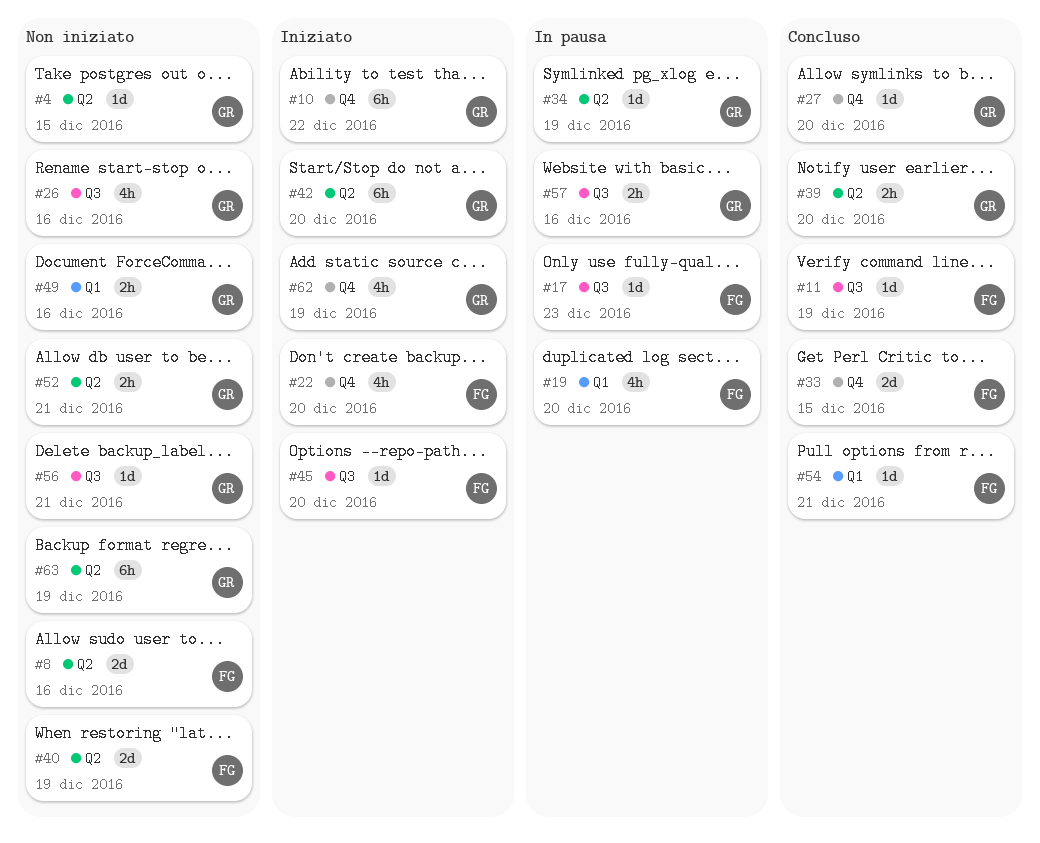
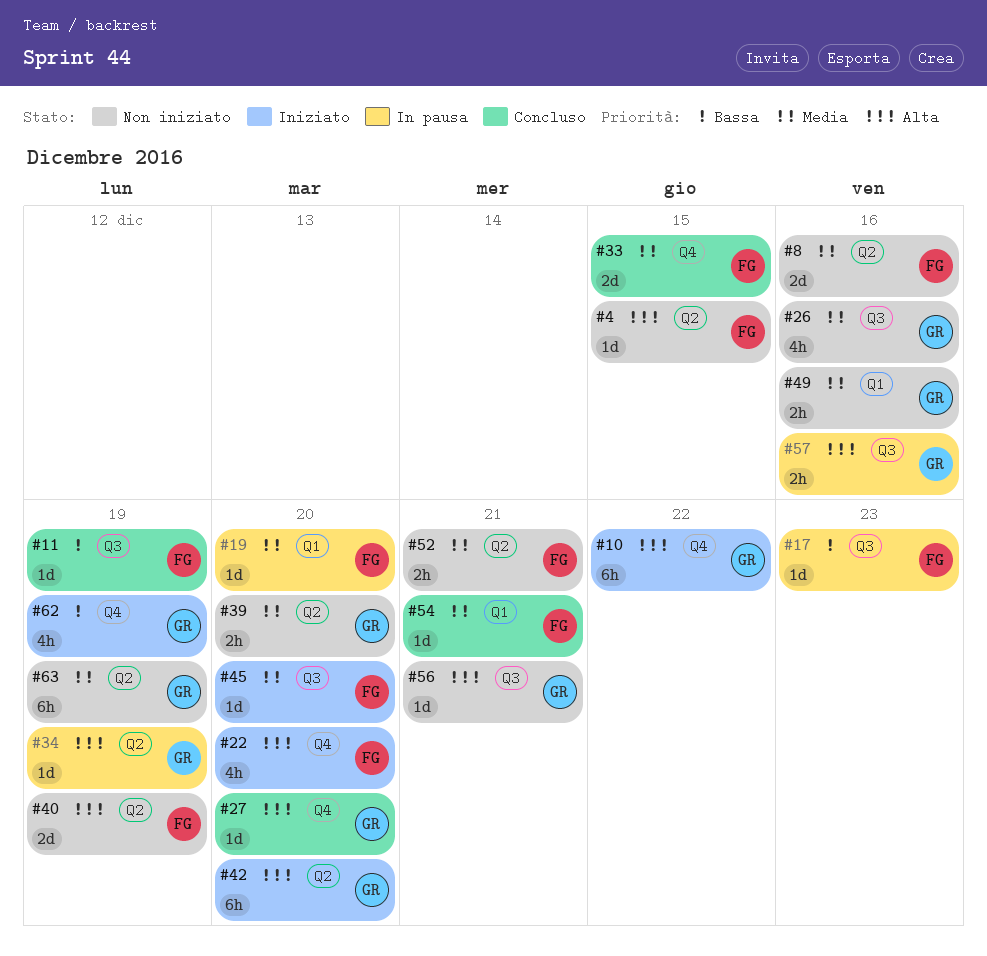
#4, owner: GR -> FG
#19, estimate: 4h -> 1d
#39, status: Concluso -> Non iniziato
#52, owner: GR -> FG

